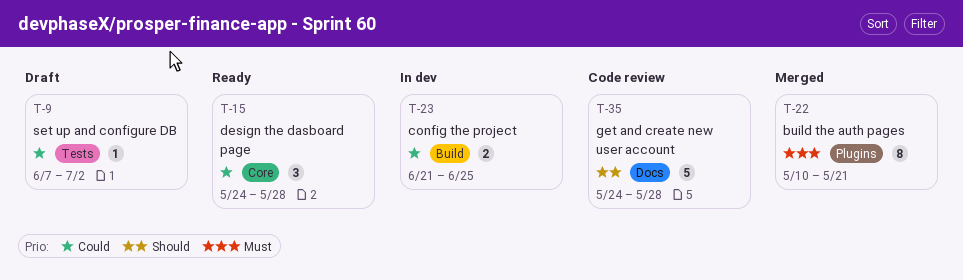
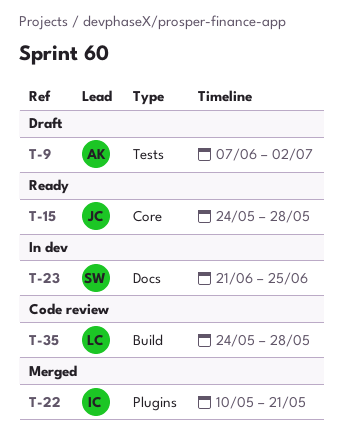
T-23, label: Build -> Docs
T-35, label: Docs -> Build

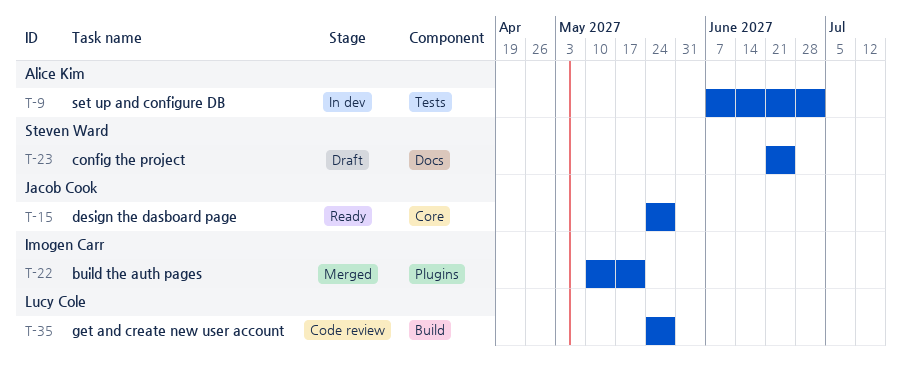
T-9, status: Draft -> In dev
T-23, status: In dev -> Draft

